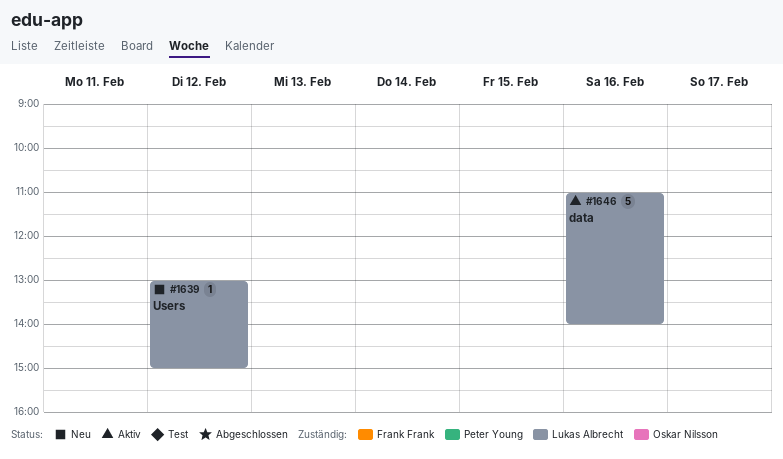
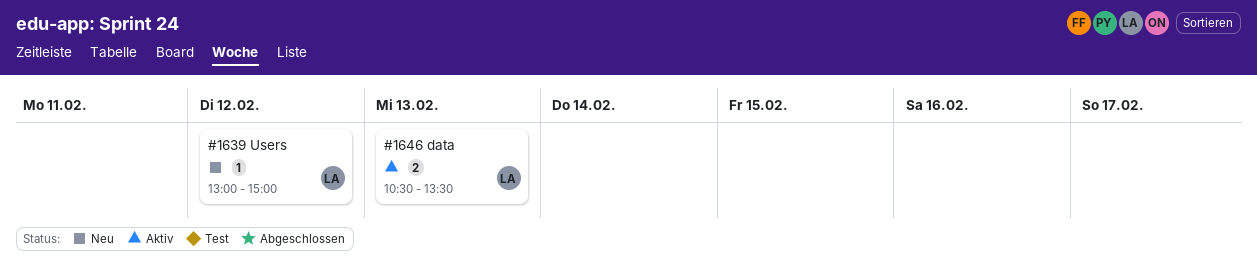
#1646, estimate: 5 -> 2
#1646, day: Feb 16 -> Feb 13
#1646, begins: 11:00 -> 10:30
#1646, ends: 14:00 -> 13:30

